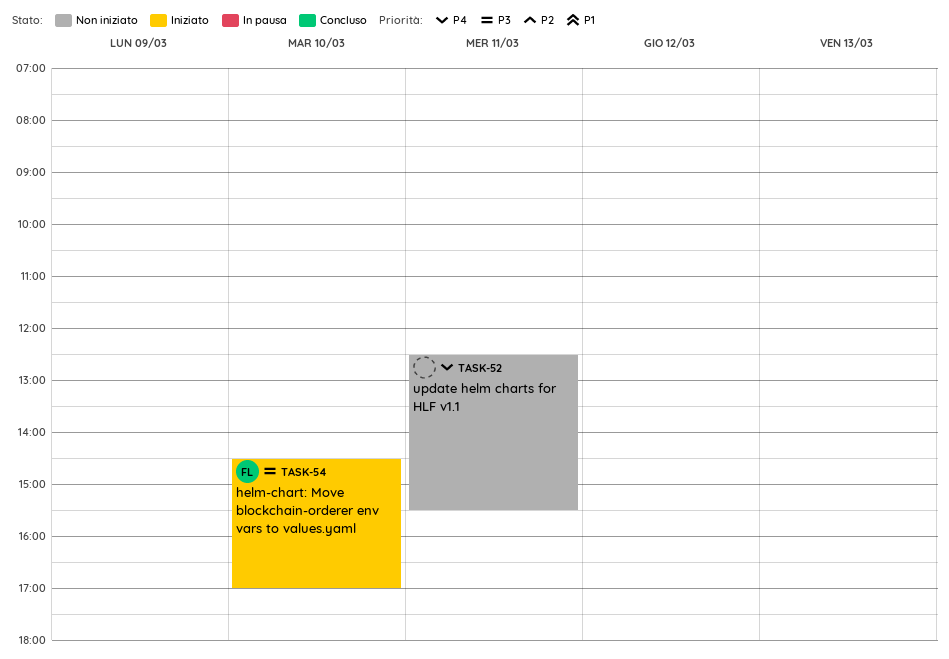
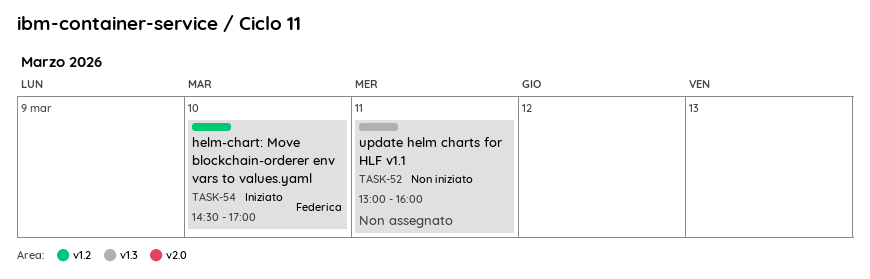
TASK-52, begins: 12:30 -> 13:00
TASK-52, ends: 15:30 -> 16:00

